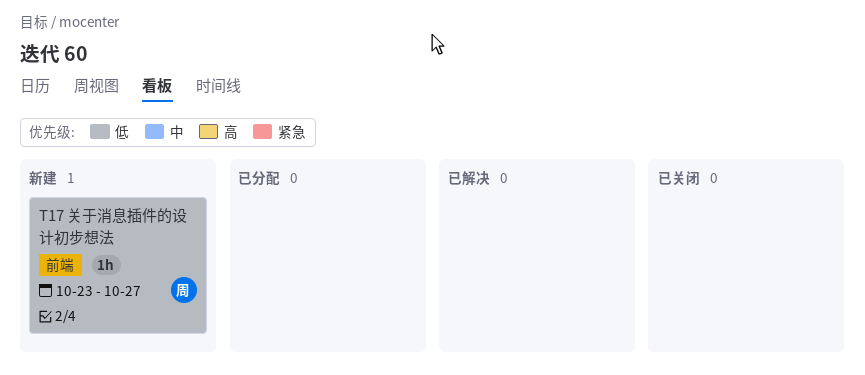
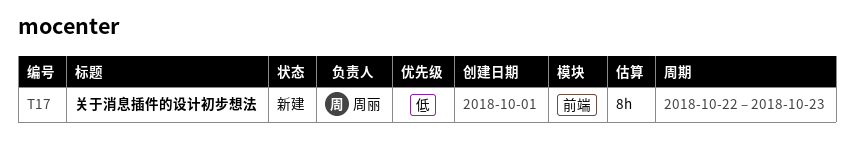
T17, estimate: 1h -> 8h
T17, start: Oct 23 -> Oct 22
T17, due: Oct 27 -> Oct 23

